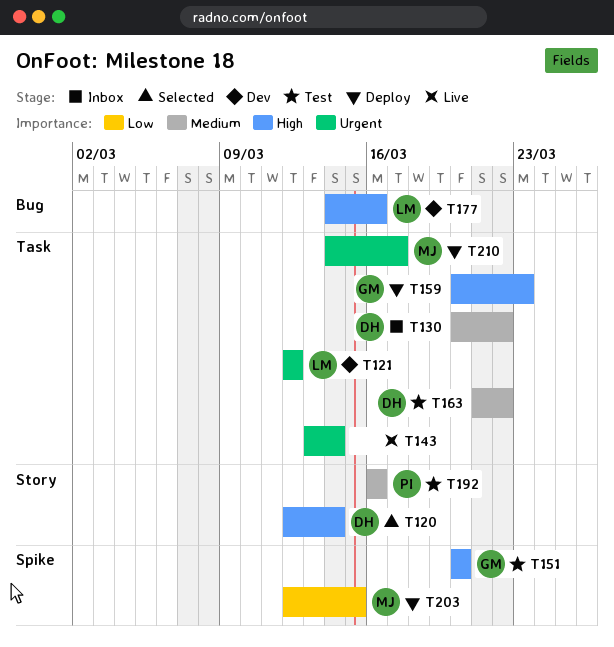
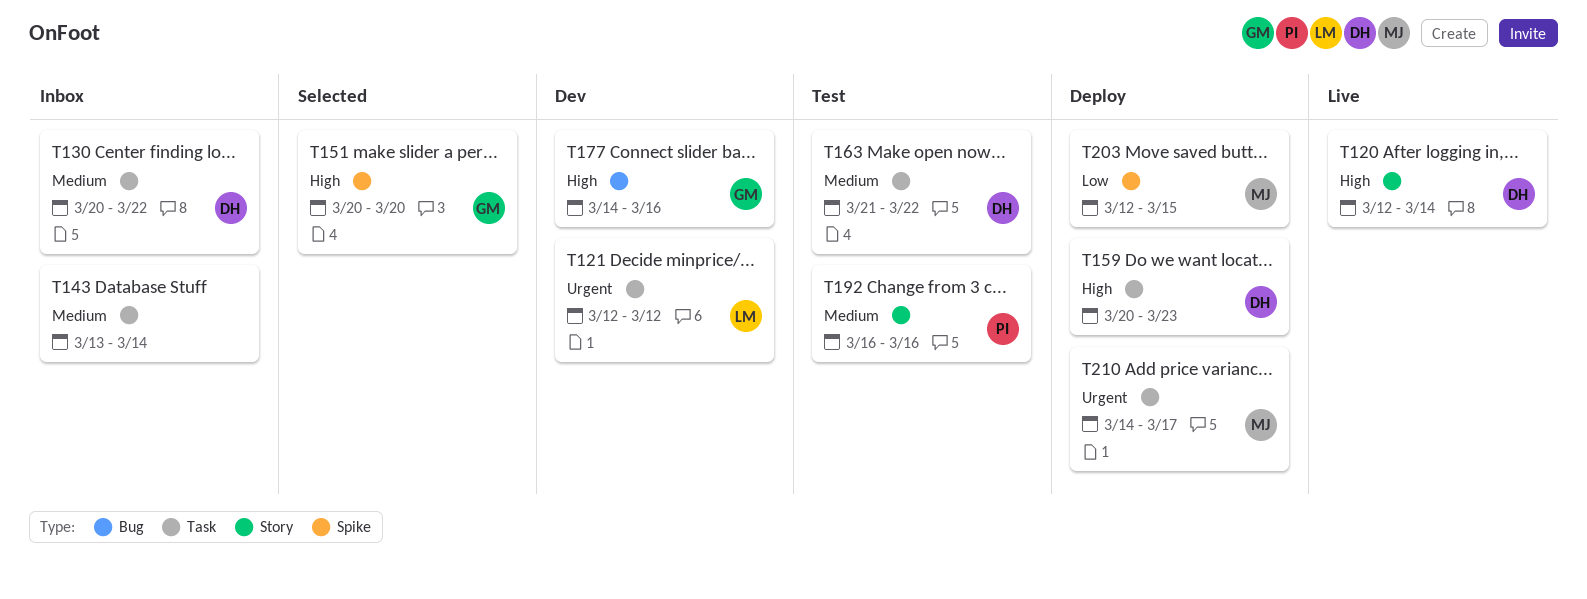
T120, status: Selected -> Live
T143, status: Live -> Inbox
T143, priority: Urgent -> Medium
T151, status: Test -> Selected
T159, owner: GM -> DH
T177, owner: LM -> GM

